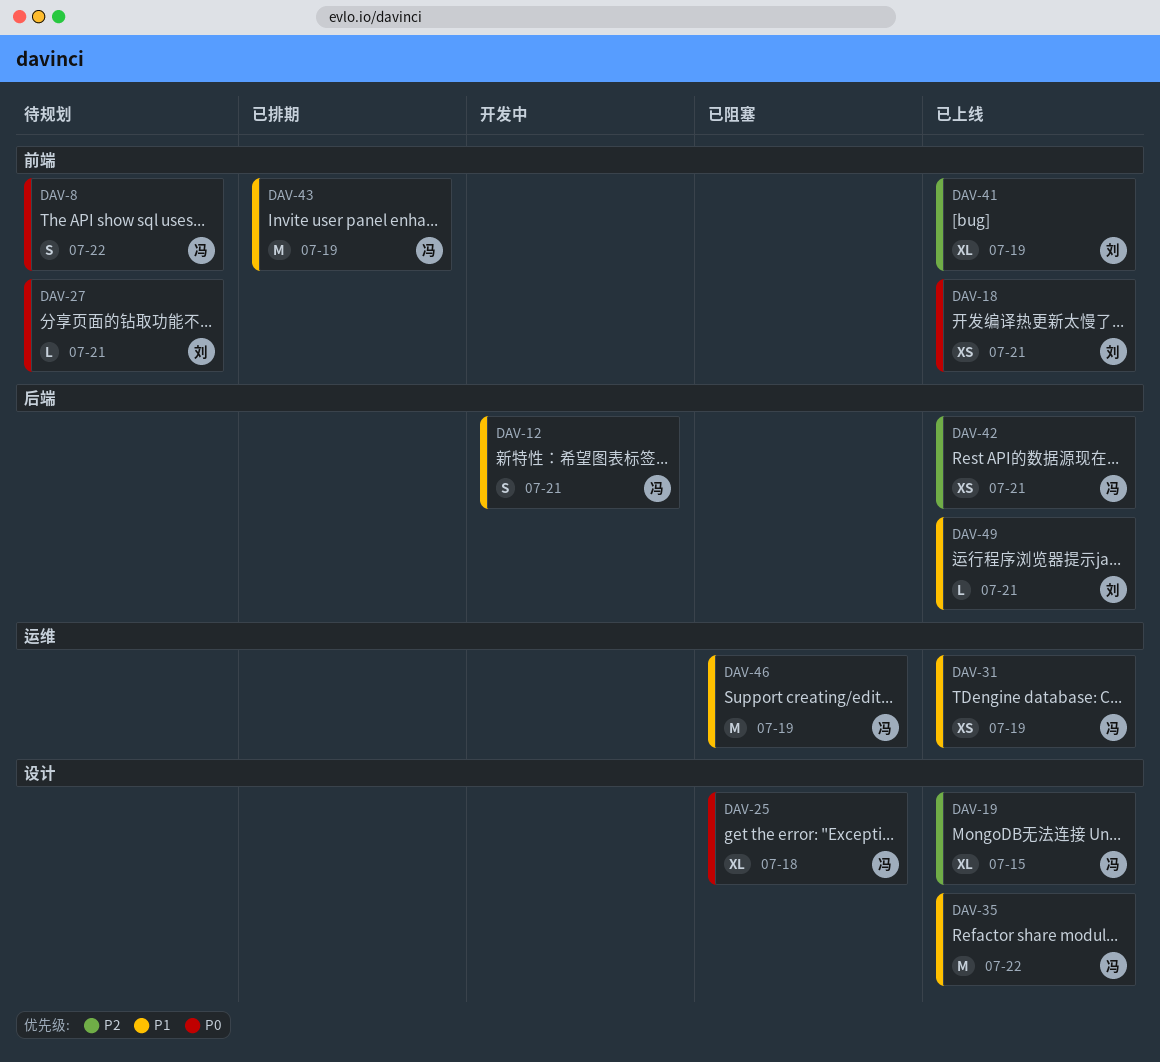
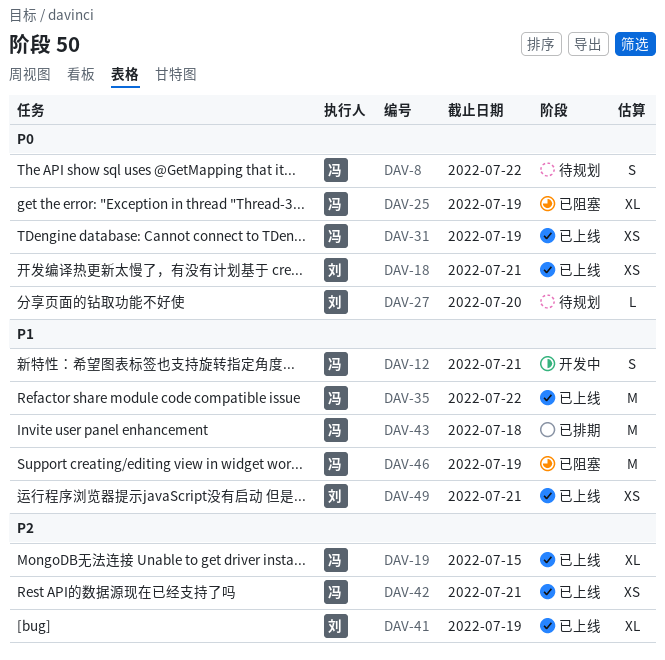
DAV-25, due: Jul 18 -> Jul 19
DAV-27, due: Jul 21 -> Jul 20
DAV-31, priority: P1 -> P0
DAV-43, due: Jul 19 -> Jul 18
DAV-49, estimate: L -> XS

